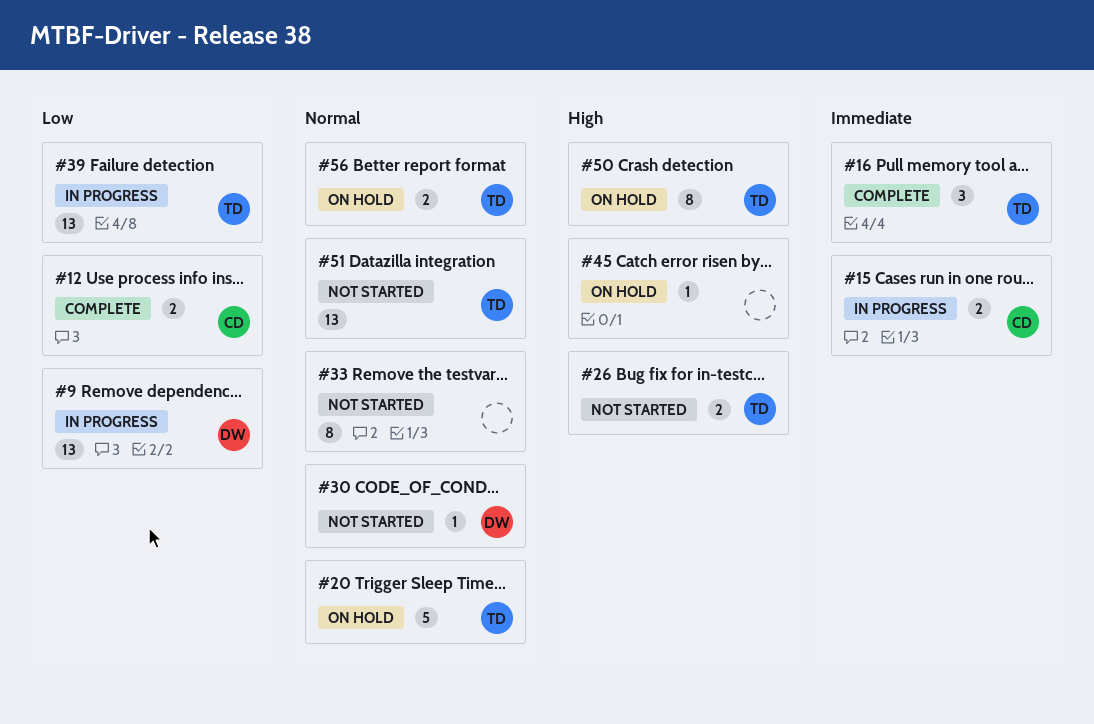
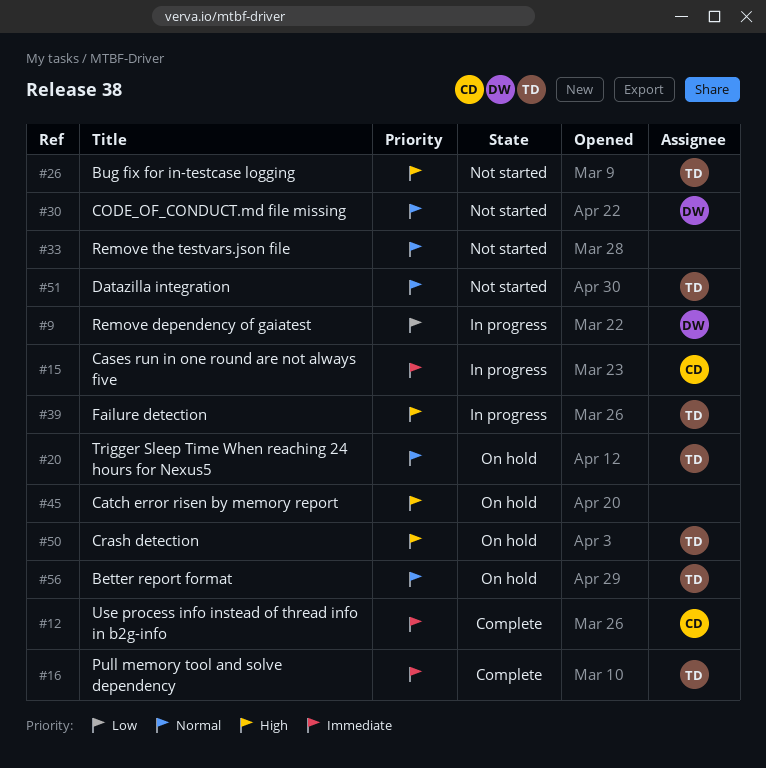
#12, priority: Low -> Immediate
#39, priority: Low -> High

